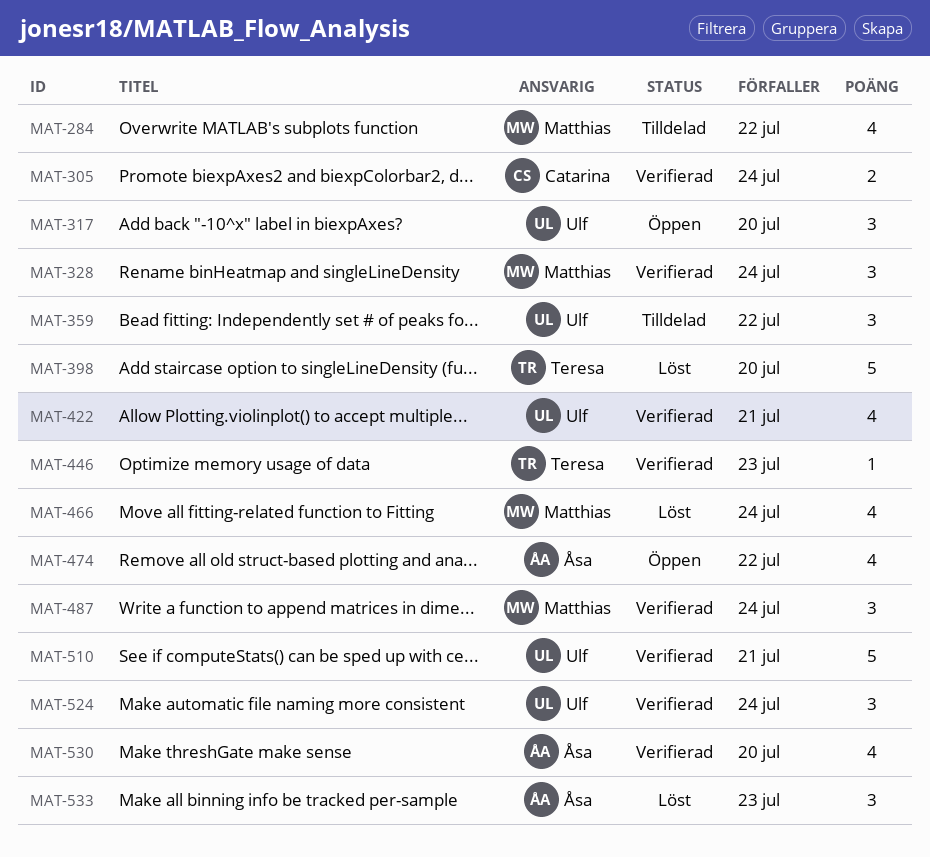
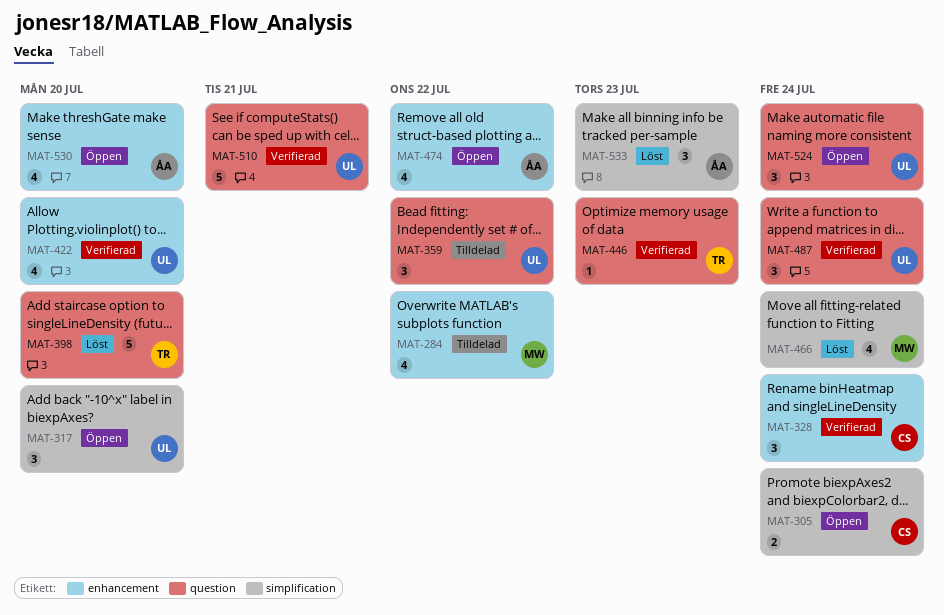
MAT-305, status: Verifierad -> Öppen
MAT-328, owner: Matthias -> Catarina
MAT-422, due: Jul 21 -> Jul 20
MAT-487, owner: Matthias -> Ulf
MAT-524, status: Verifierad -> Öppen
MAT-530, status: Verifierad -> Öppen

